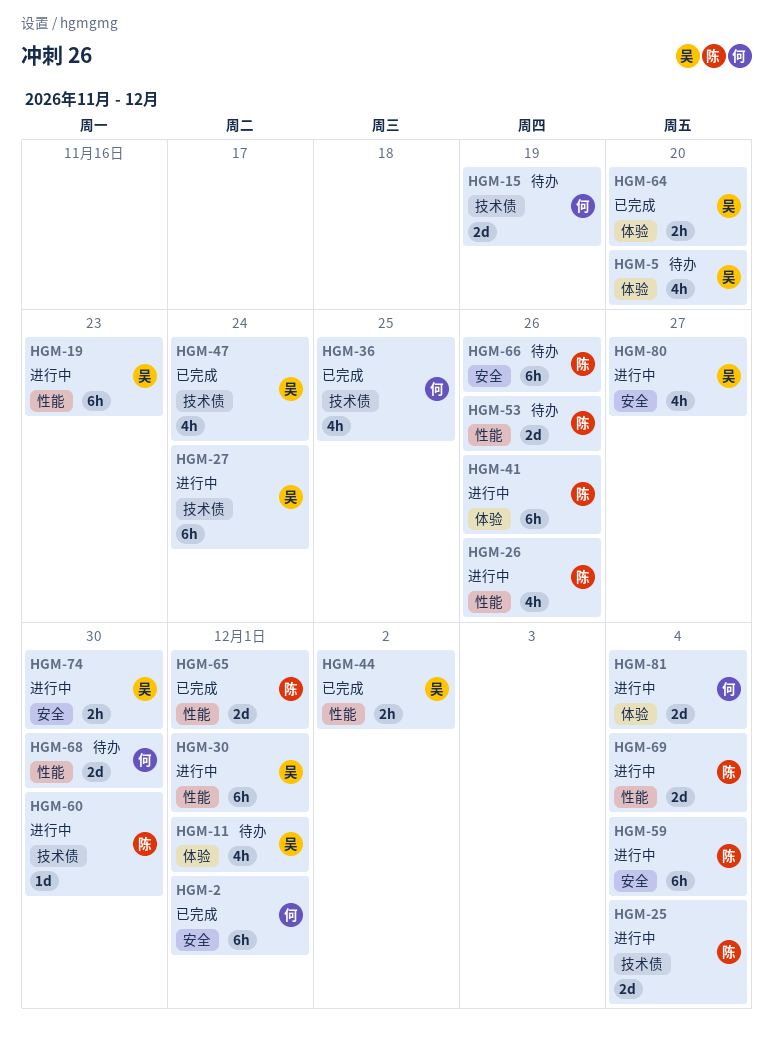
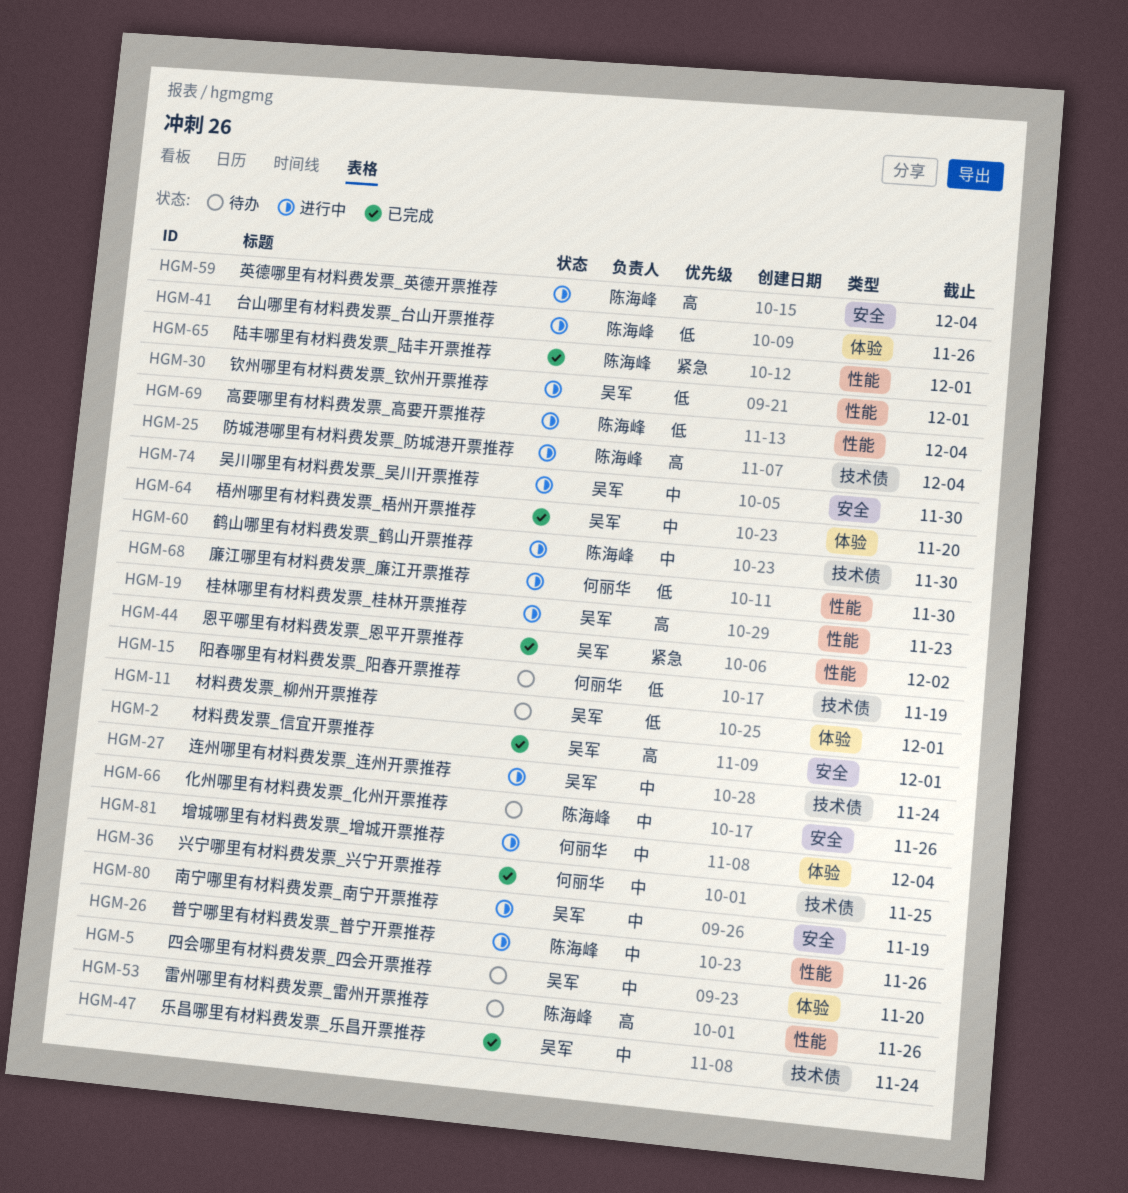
HGM-2, owner: 何丽华 -> 吴军
HGM-68, status: 待办 -> 进行中
HGM-80, due: Nov 27 -> Nov 19

